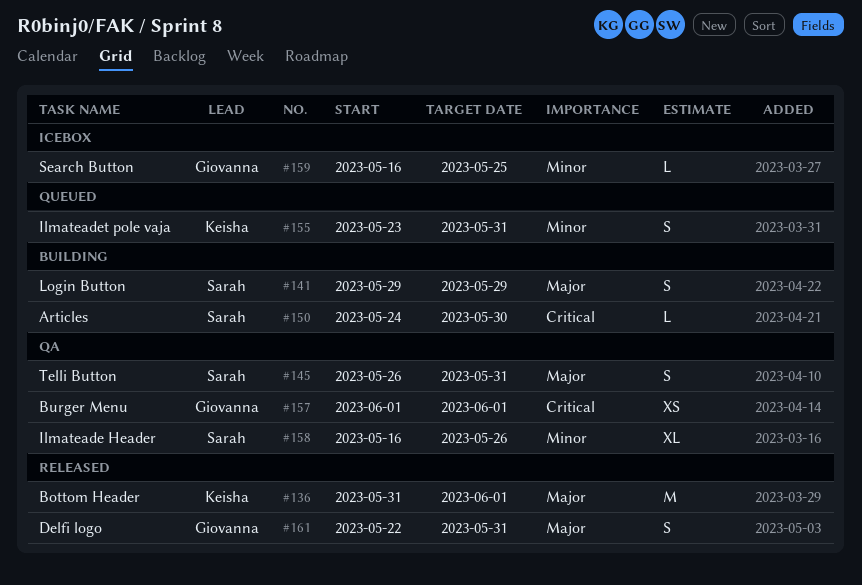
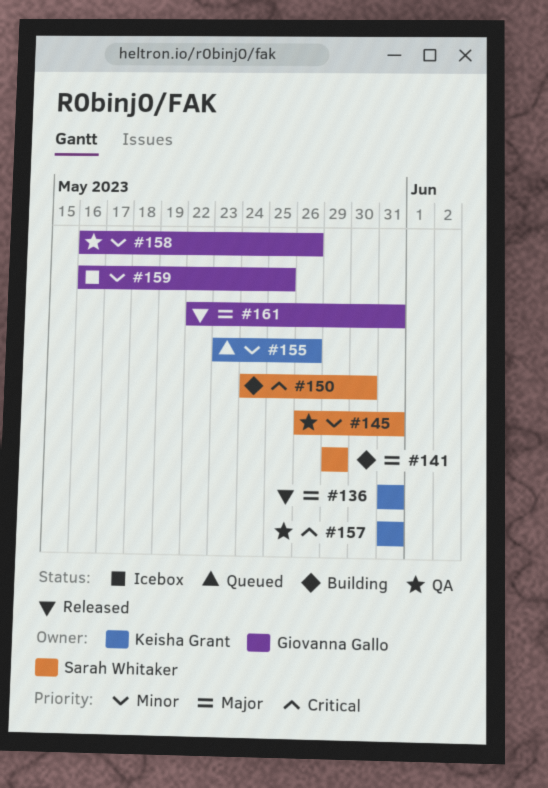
#136, due: Jun 1 -> May 31
#145, priority: Major -> Minor
#155, due: May 31 -> May 26
#157, owner: Giovanna Gallo -> Keisha Grant
#157, start: Jun 1 -> May 31
#157, due: Jun 1 -> May 31
#158, owner: Sarah Whitaker -> Giovanna Gallo

